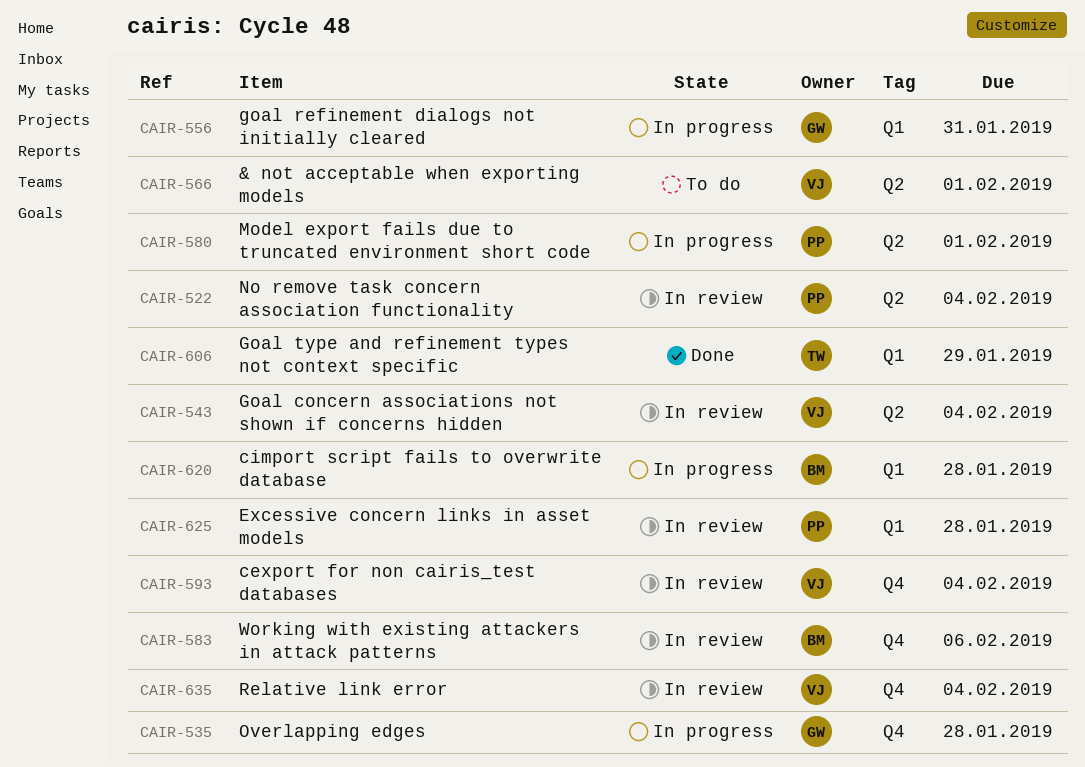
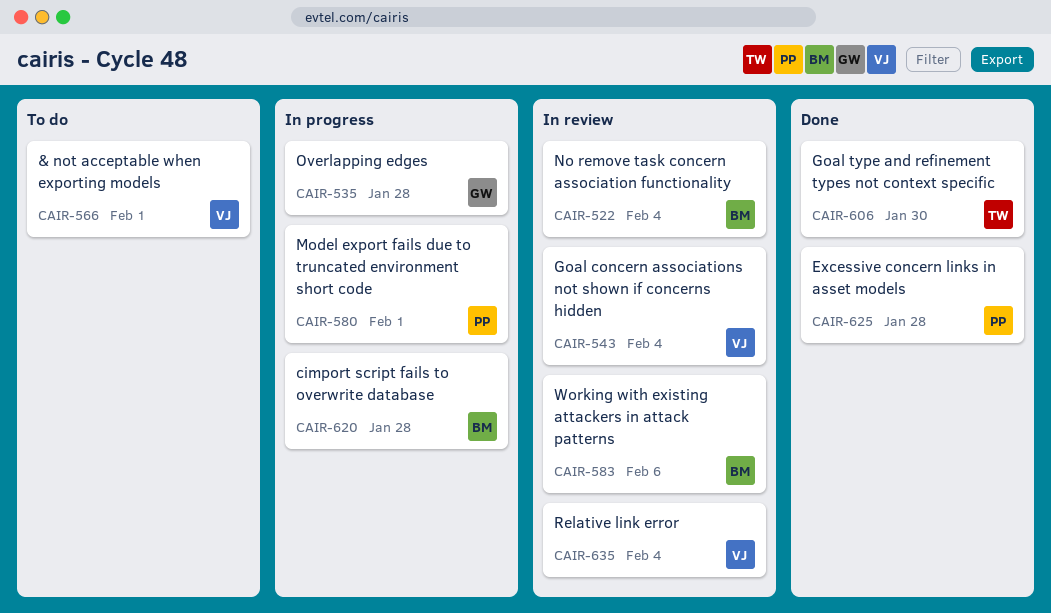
CAIR-522, owner: PP -> BM
CAIR-556: present -> none
CAIR-593: present -> none
CAIR-606, due: Jan 29 -> Jan 30
CAIR-625, status: In review -> Done

